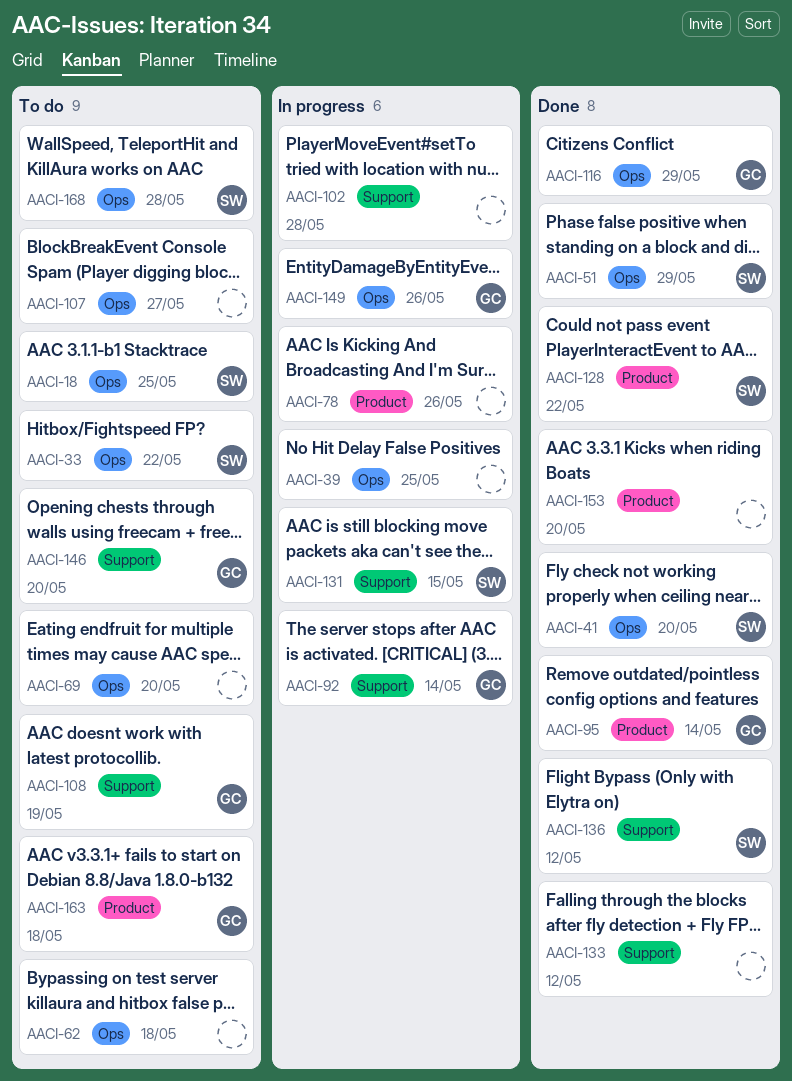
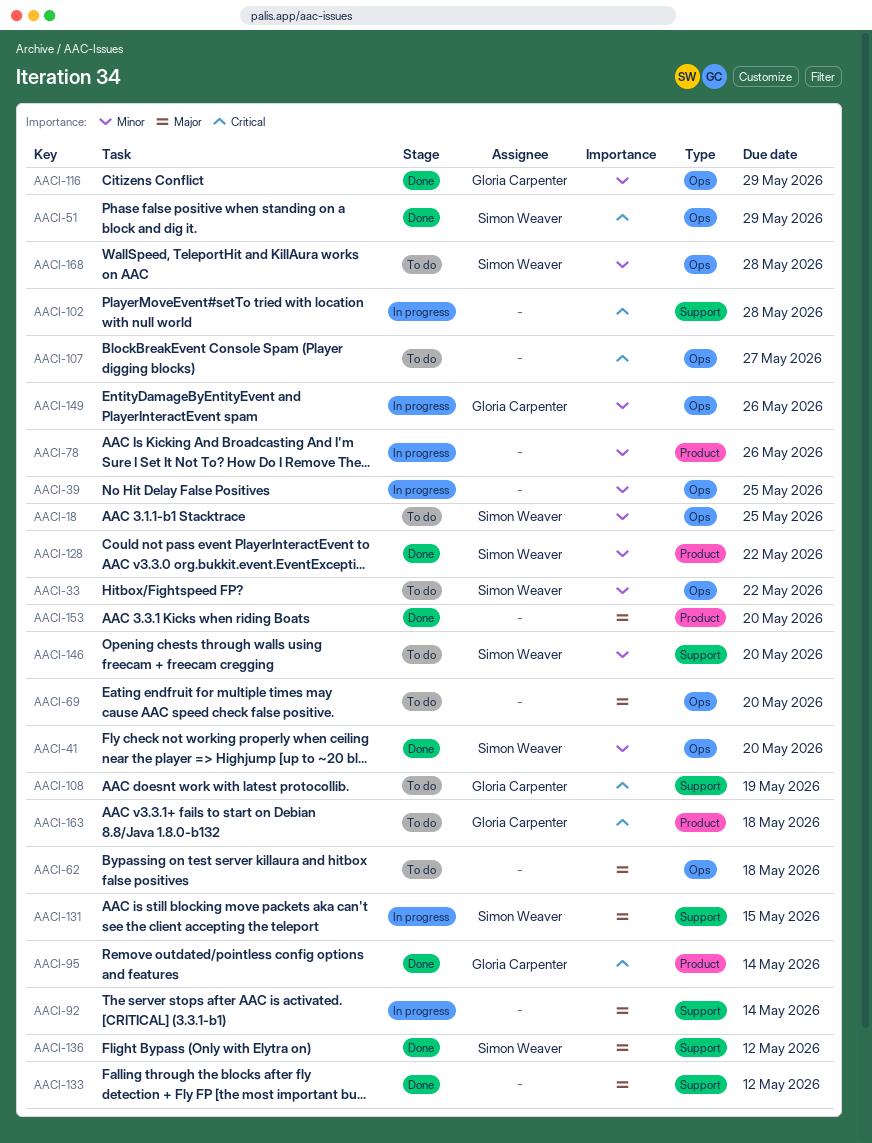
AACI-92, owner: Gloria Carpenter -> none
AACI-146, owner: Gloria Carpenter -> Simon Weaver

